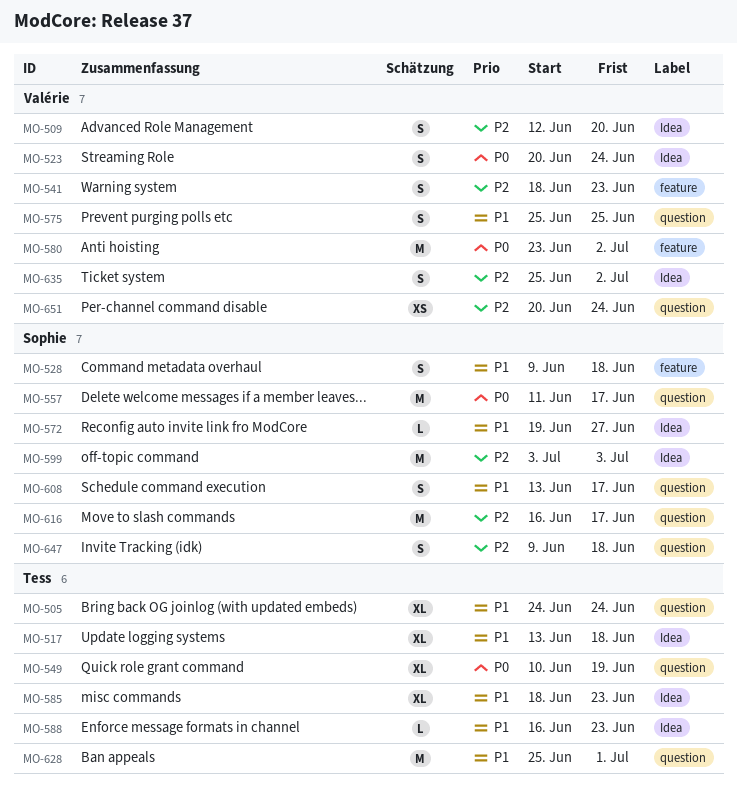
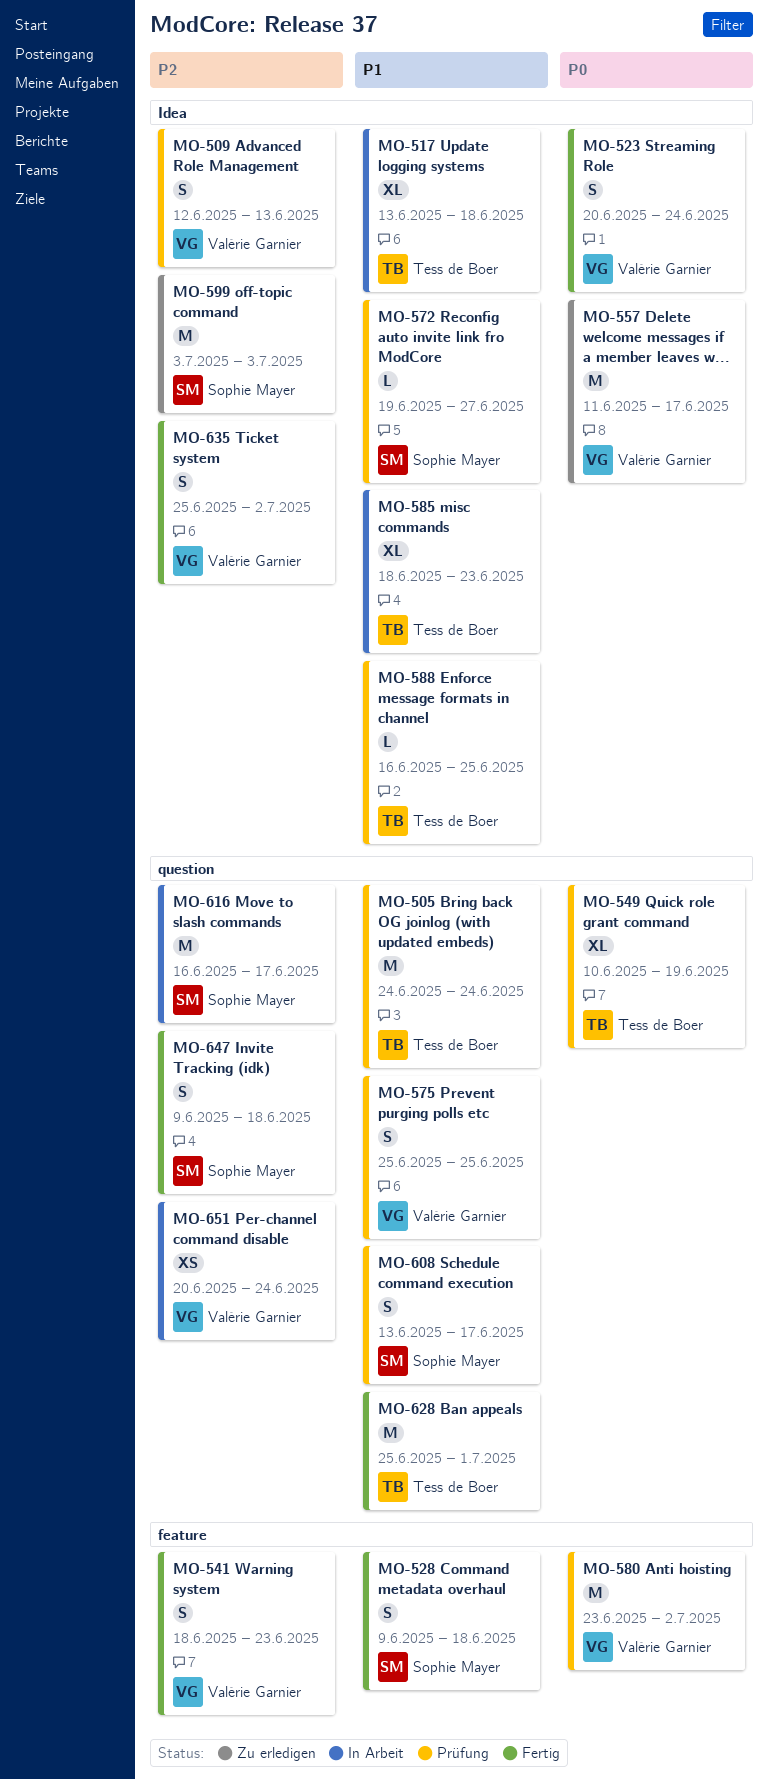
MO-505, estimate: XL -> M
MO-509, due: Jun 20 -> Jun 13
MO-557, owner: Sophie Mayer -> Valérie Garnier
MO-557, label: question -> Idea
MO-588, due: Jun 23 -> Jun 25

